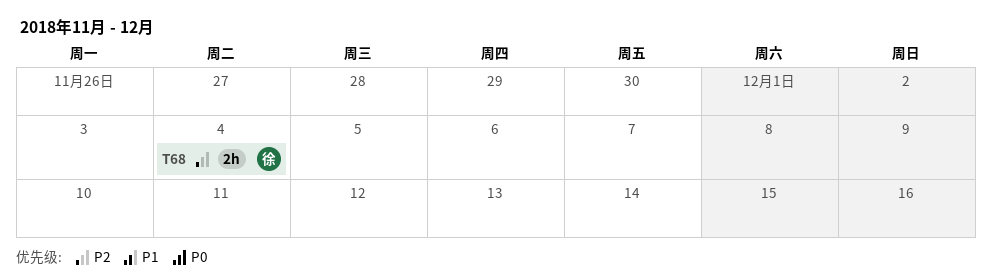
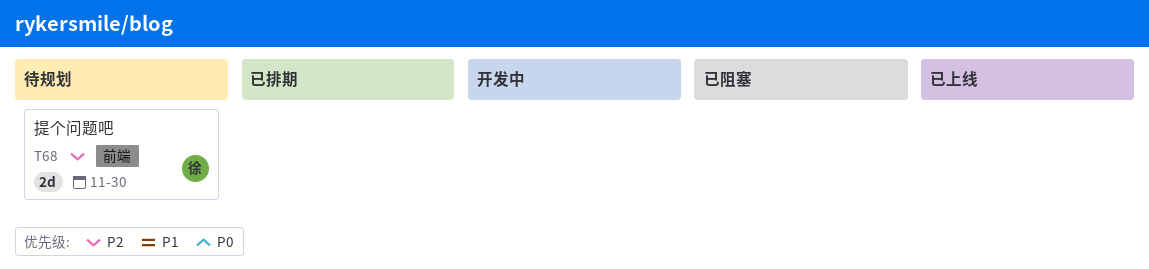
T68, estimate: 2h -> 2d
T68, due: Dec 4 -> Nov 30

